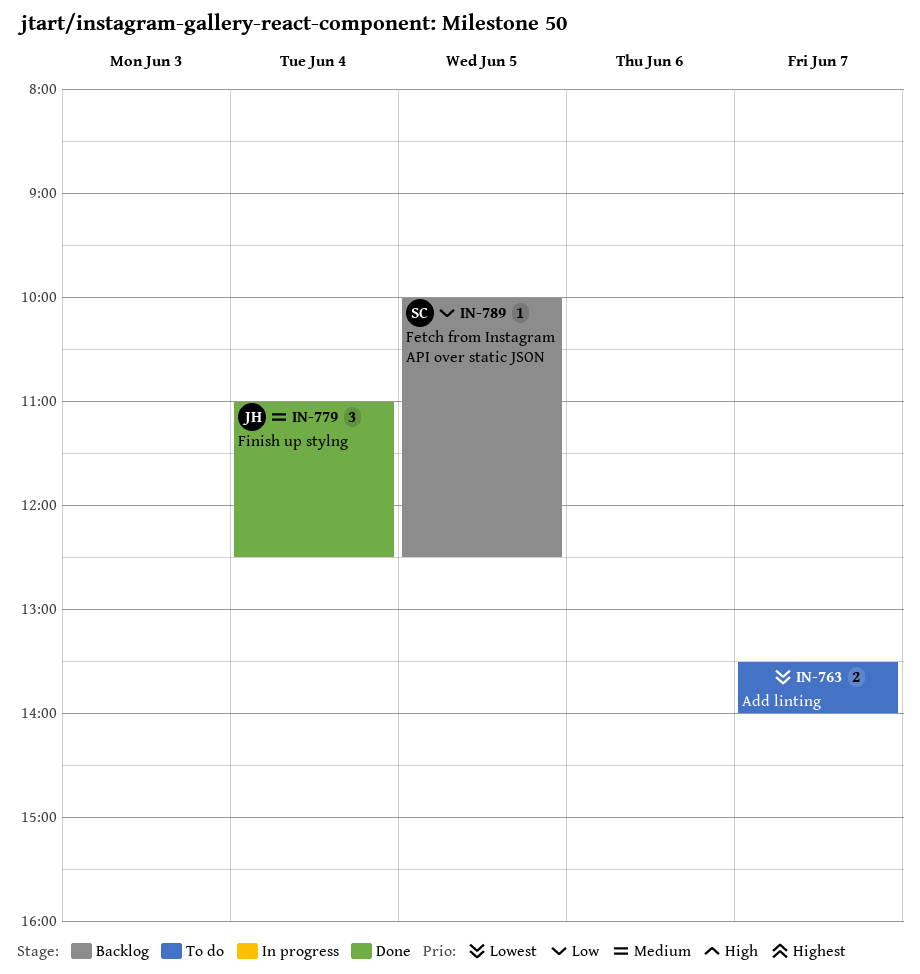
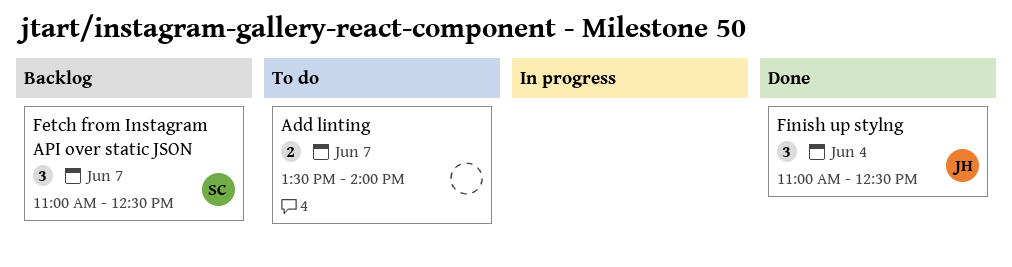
Fetch from Instagram API over static JSON, estimate: 1 -> 3
Fetch from Instagram API over static JSON, day: Jun 5 -> Jun 7
Fetch from Instagram API over static JSON, begins: 10:00 -> 11:00

